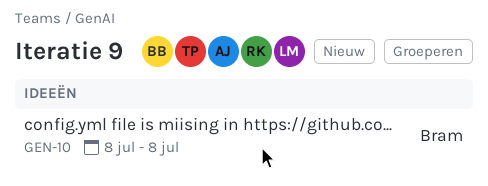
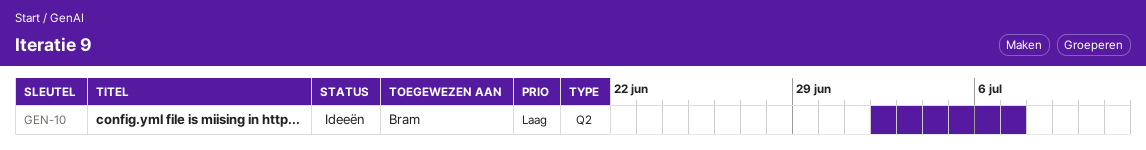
GEN-10, start: Jul 8 -> Jul 2
GEN-10, due: Jul 8 -> Jul 7

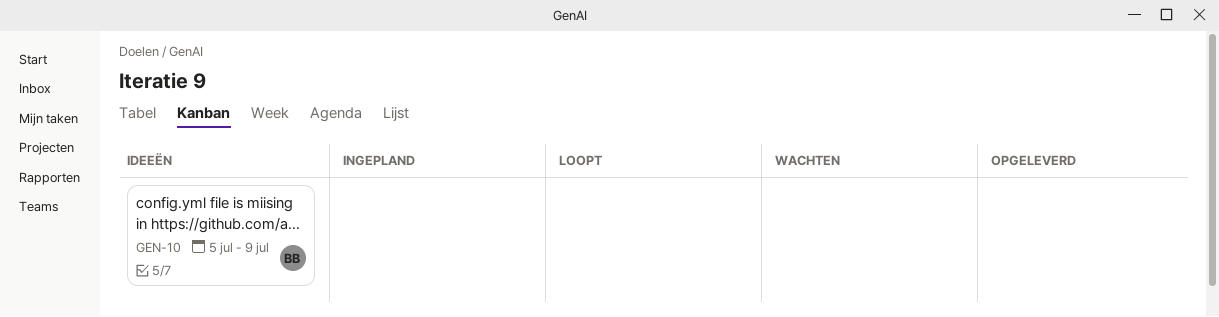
GEN-10, start: Jul 2 -> Jul 5
GEN-10, due: Jul 7 -> Jul 9

